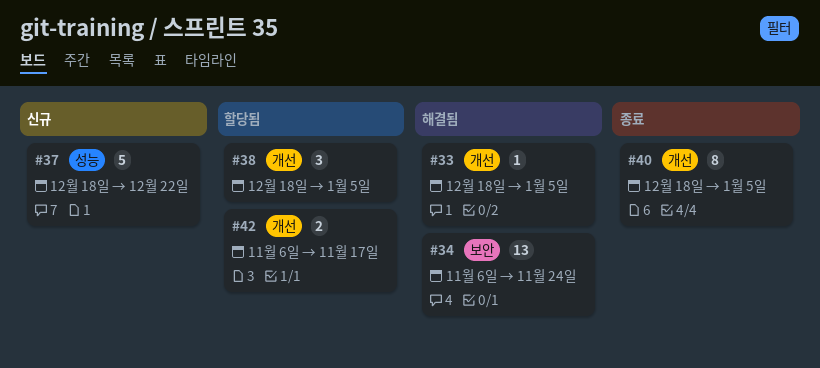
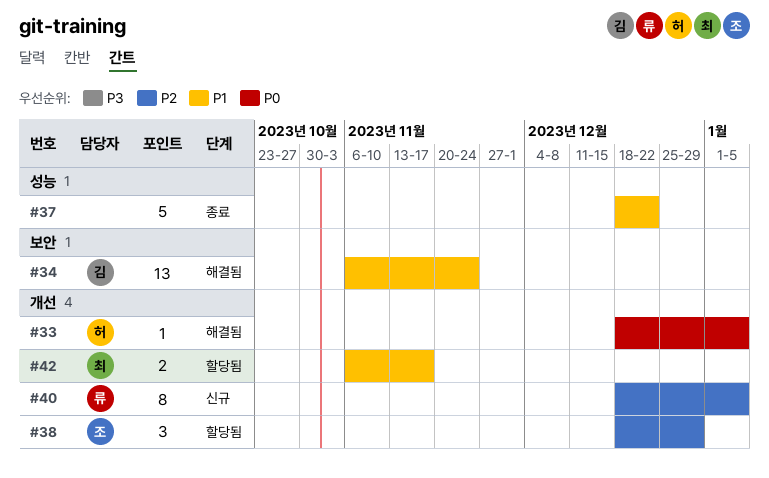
#37, status: 신규 -> 종료
#38, due: Jan 5 -> Dec 29
#40, status: 종료 -> 신규

